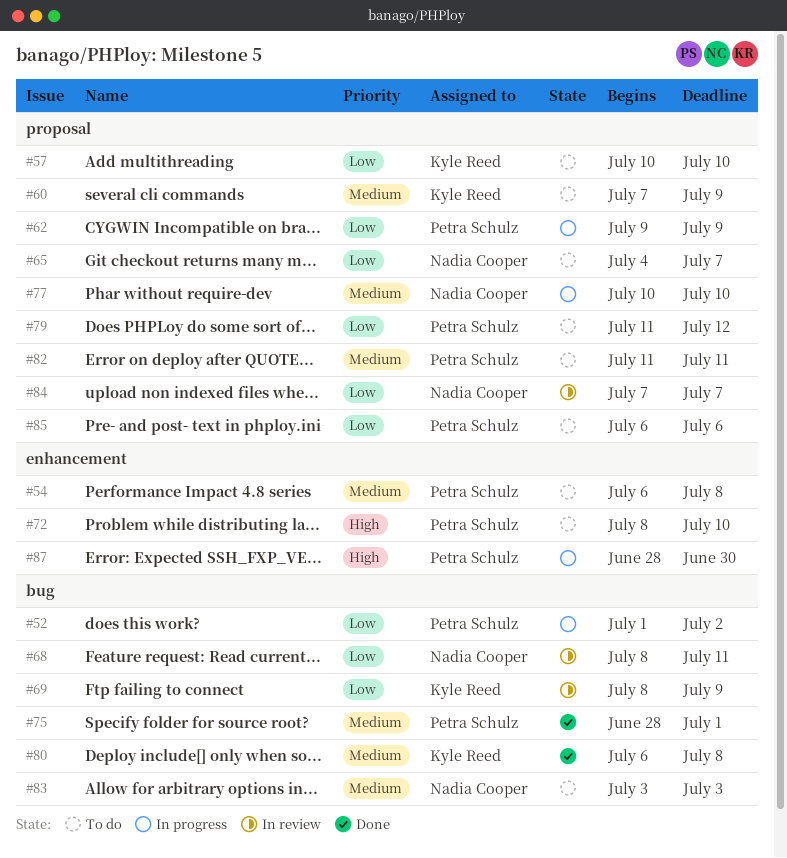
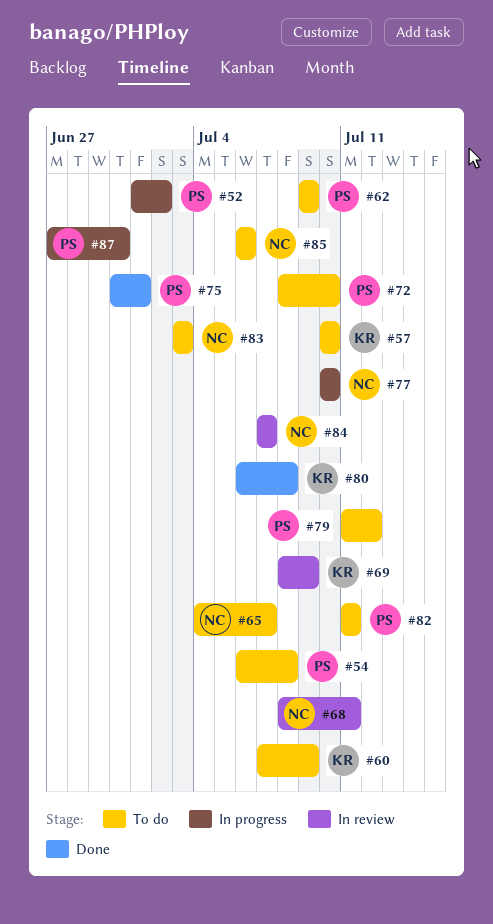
#62, status: In progress -> To do
#75, start: Jun 28 -> Jun 30
#85, owner: Petra Schulz -> Nadia Cooper
#87, start: Jun 28 -> Jun 27

